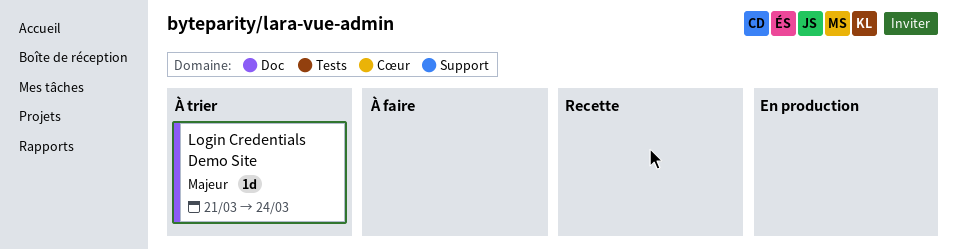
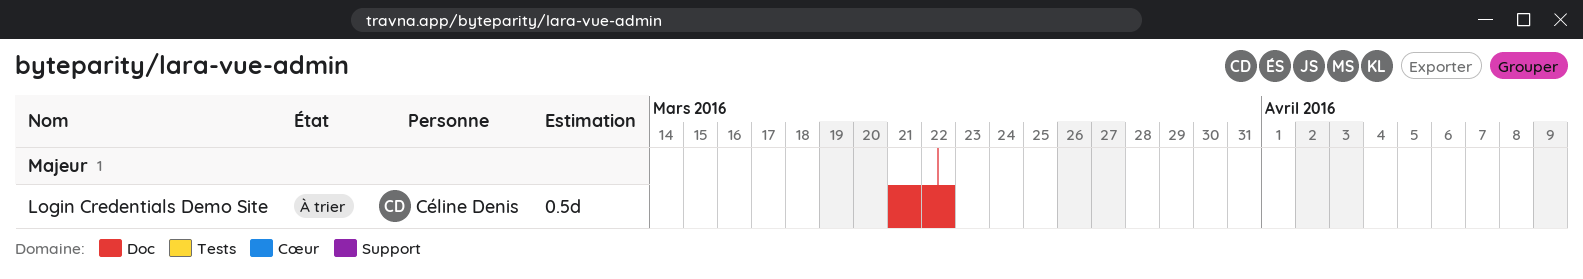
Login Credentials Demo Site, estimate: 1d -> 0.5d
Login Credentials Demo Site, due: Mar 24 -> Mar 22

